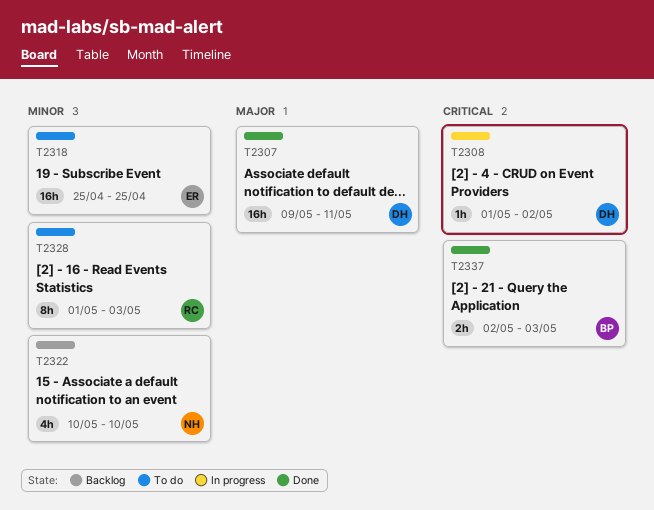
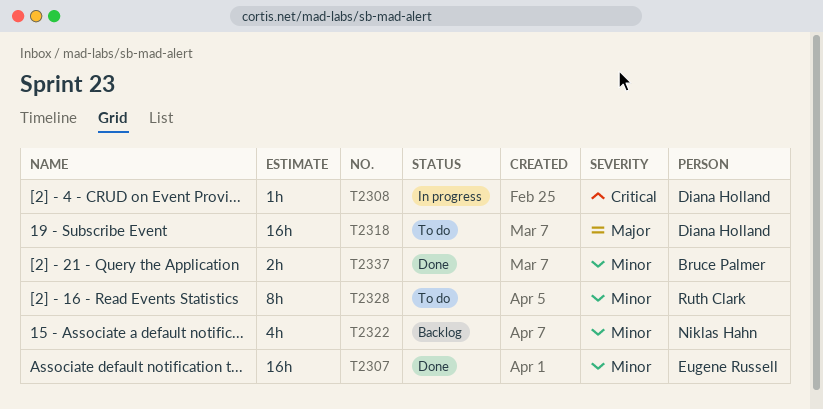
T2307, owner: Diana Holland -> Eugene Russell
T2307, priority: Major -> Minor
T2318, owner: Eugene Russell -> Diana Holland
T2318, priority: Minor -> Major
T2337, priority: Critical -> Minor

